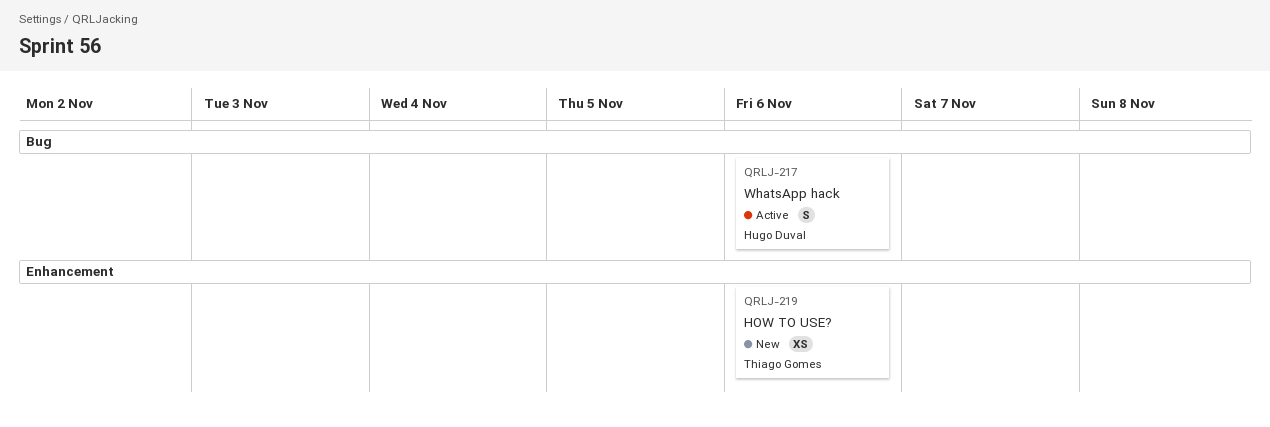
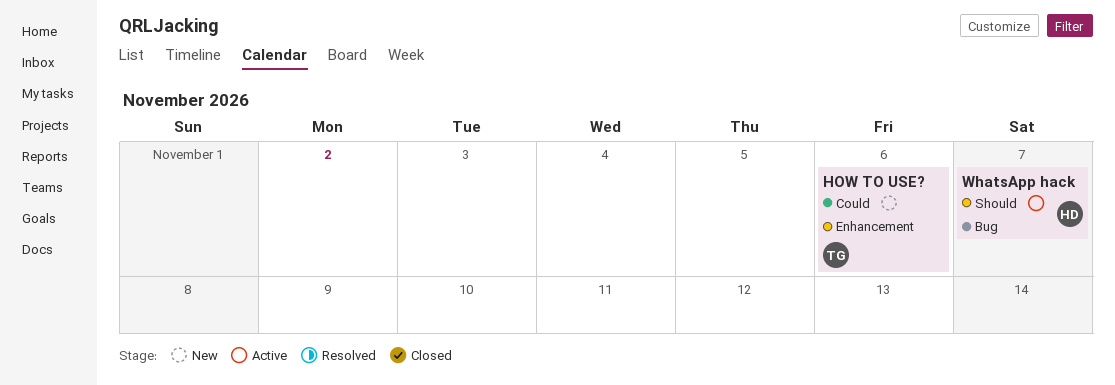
WhatsApp hack, due: Nov 6 -> Nov 7

